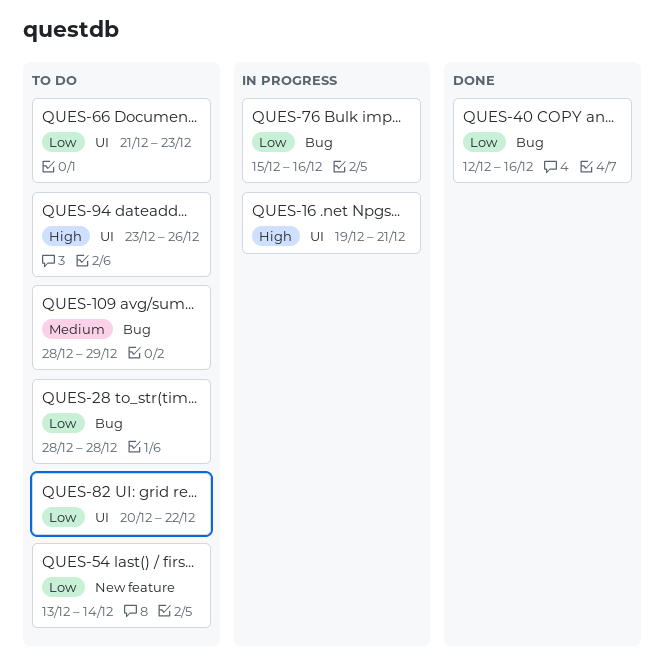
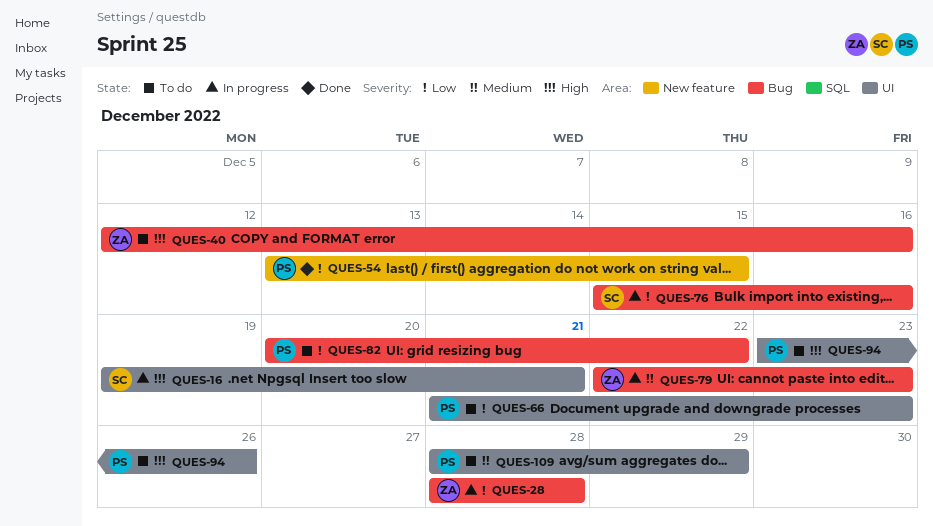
QUES-28, status: To do -> In progress
QUES-40, status: Done -> To do
QUES-40, priority: Low -> High
QUES-54, status: To do -> Done
QUES-54, due: Dec 14 -> Dec 15
QUES-79: none -> present
QUES-82, label: UI -> Bug
QUES-109, label: Bug -> UI

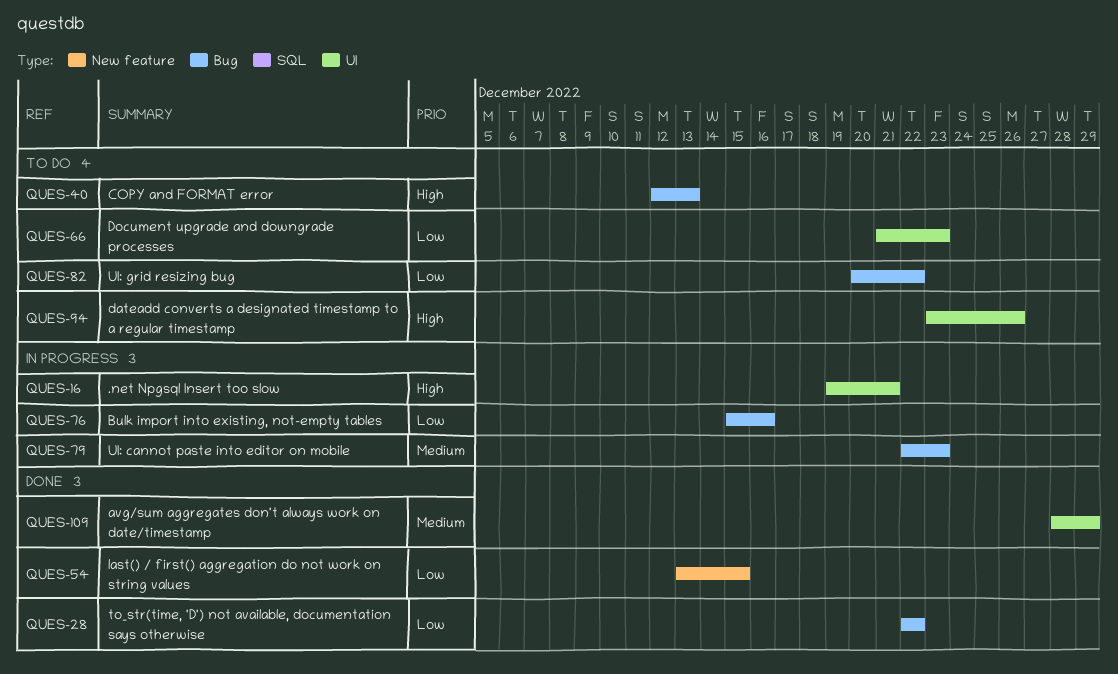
QUES-28, status: In progress -> Done
QUES-28, start: Dec 28 -> Dec 22
QUES-28, due: Dec 28 -> Dec 22
QUES-40, due: Dec 16 -> Dec 13
QUES-109, status: To do -> Done

